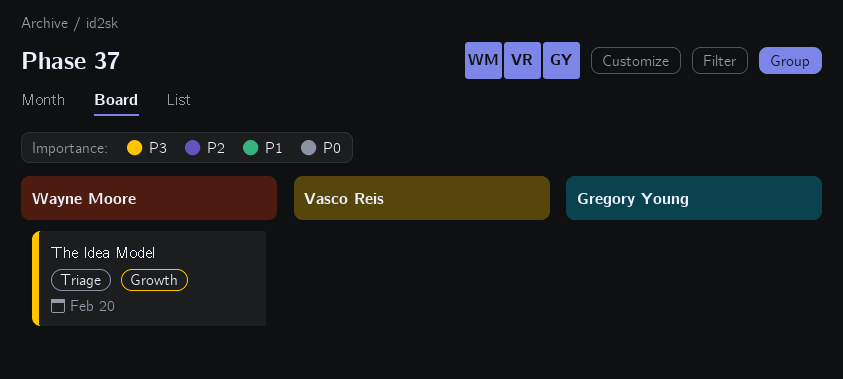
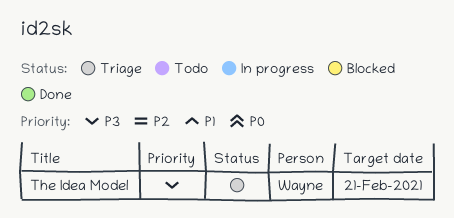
The Idea Model, due: Feb 20 -> Feb 21

